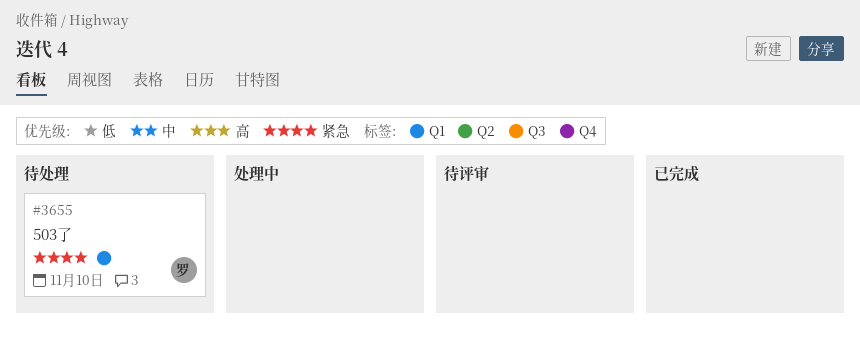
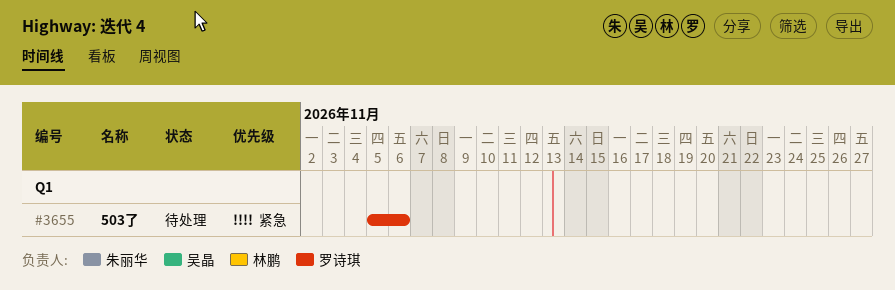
#3655, due: Nov 10 -> Nov 6

